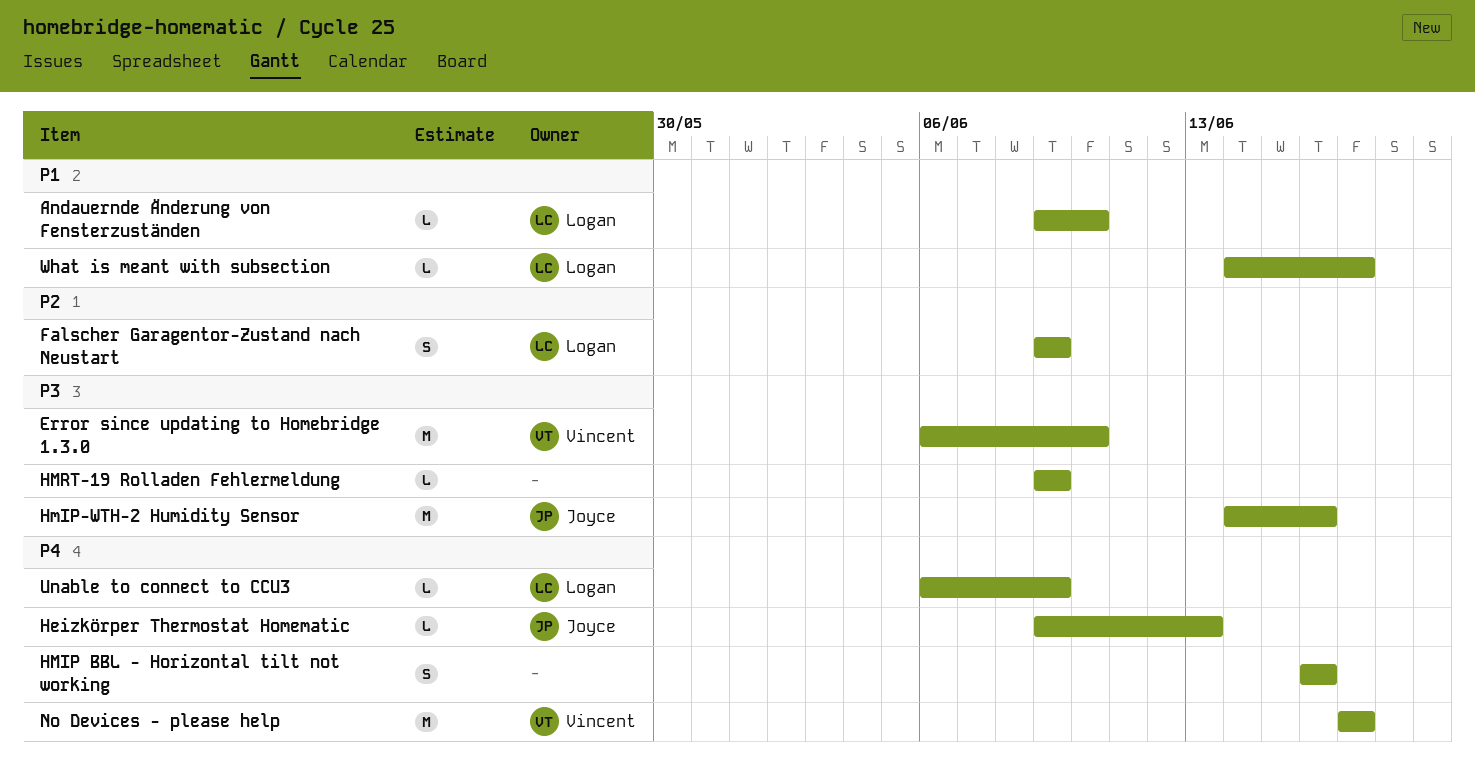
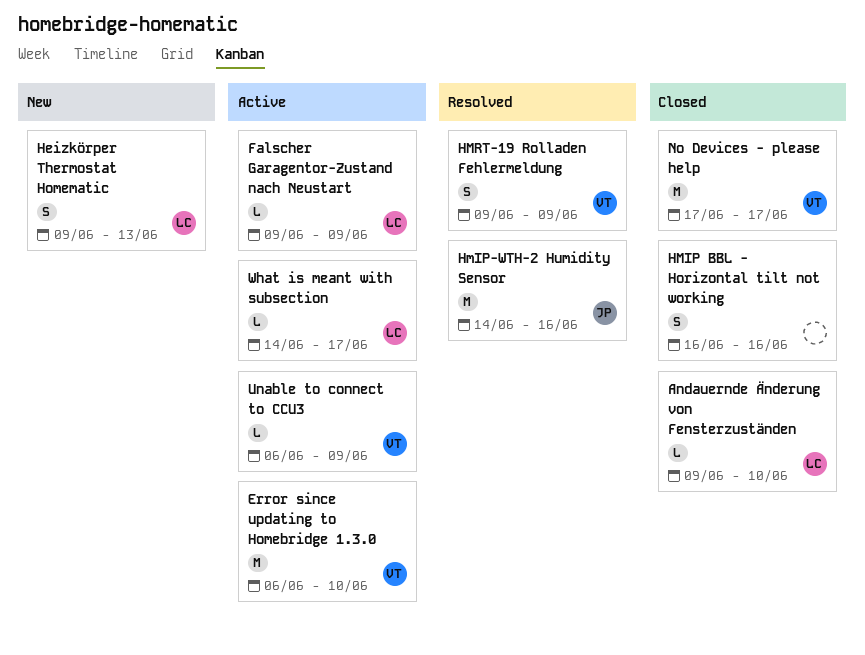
Falscher Garagentor-Zustand nach Neustart, estimate: S -> L
Heizkörper Thermostat Homematic, owner: Joyce -> Logan
Heizkörper Thermostat Homematic, estimate: L -> S
HMRT-19 Rolladen Fehlermeldung, owner: none -> Vincent
HMRT-19 Rolladen Fehlermeldung, estimate: L -> S
Unable to connect to CCU3, owner: Logan -> Vincent

